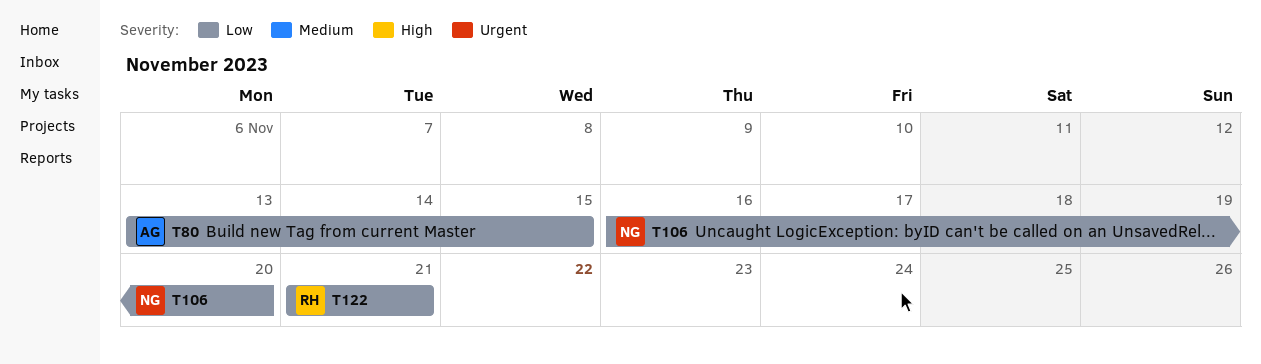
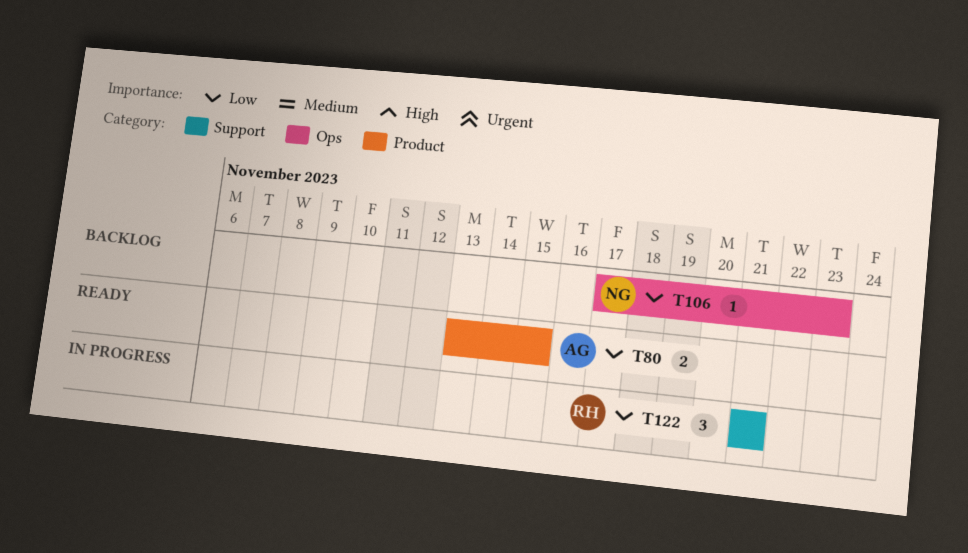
T106, start: Nov 16 -> Nov 17
T106, due: Nov 20 -> Nov 23

